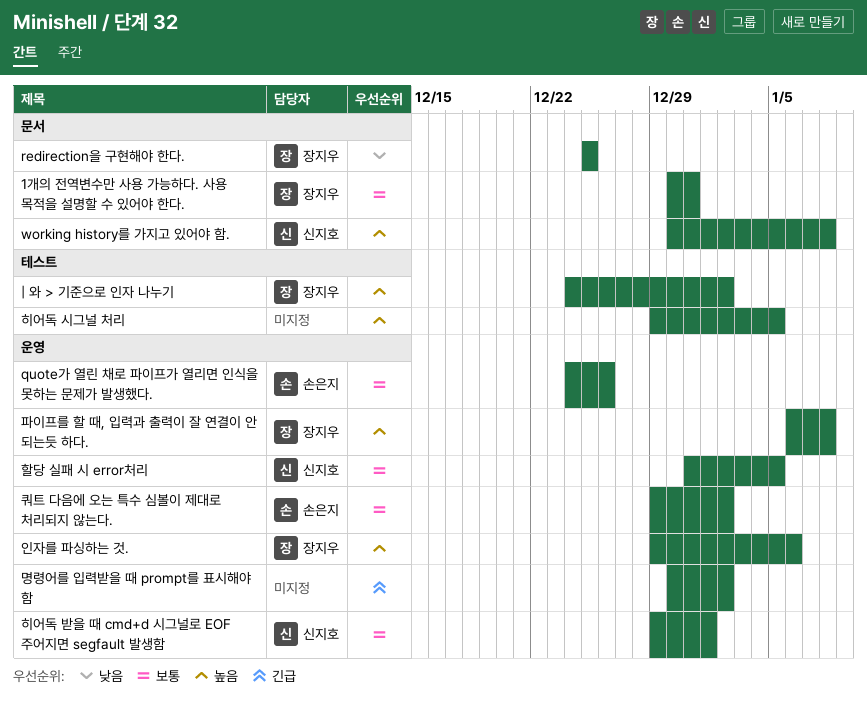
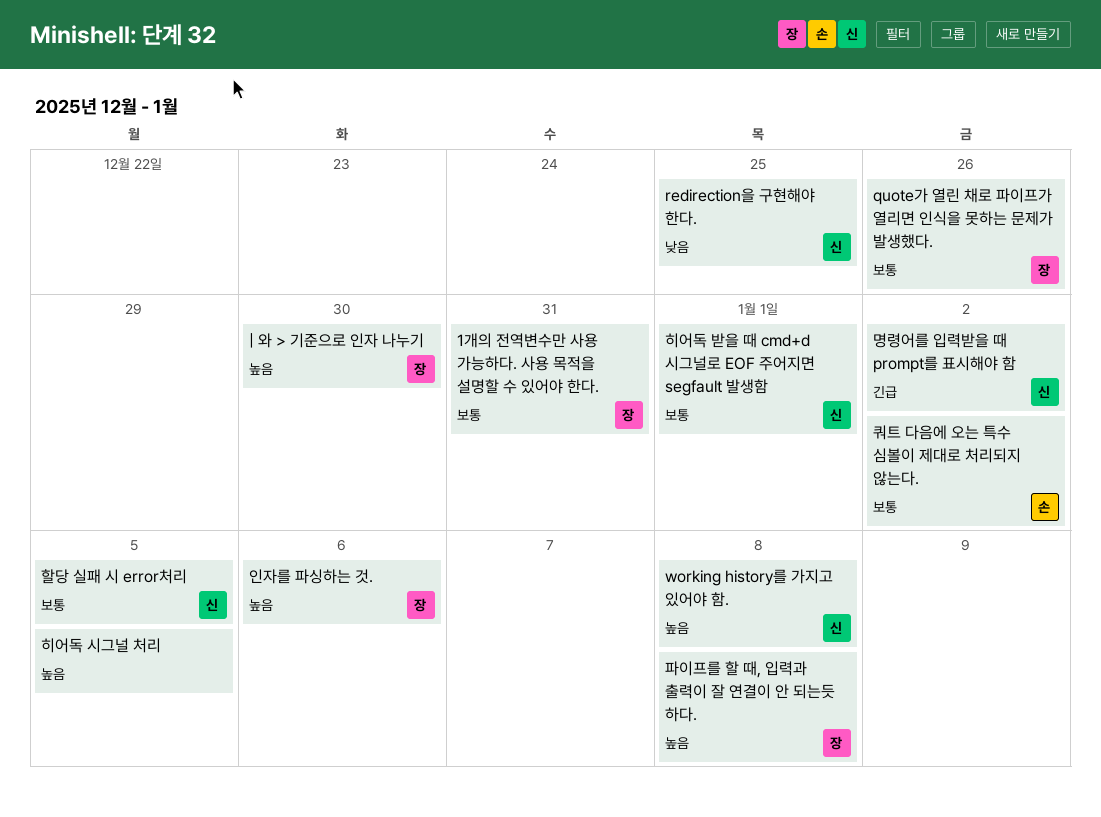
quote가 열린 채로 파이프가 열리면 인식을 못하는 문제가 발생했다., owner: 손은지 -> 장지우
redirection을 구현해야 한다., owner: 장지우 -> 신지호
| 와 > 기준으로 인자 나누기, due: Jan 2 -> Dec 30
명령어를 입력받을 때 prompt를 표시해야 함, owner: none -> 신지호

